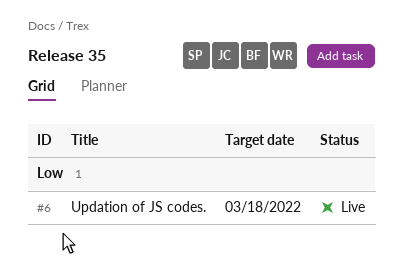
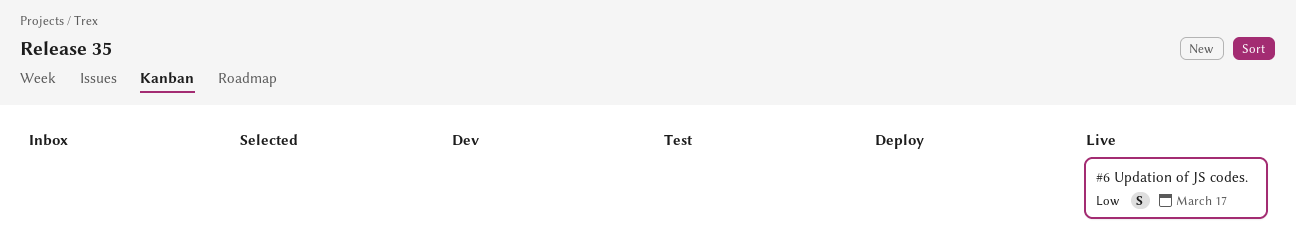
#6, due: Mar 18 -> Mar 17

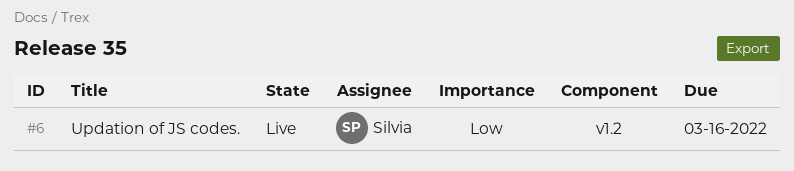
#6, due: Mar 17 -> Mar 16

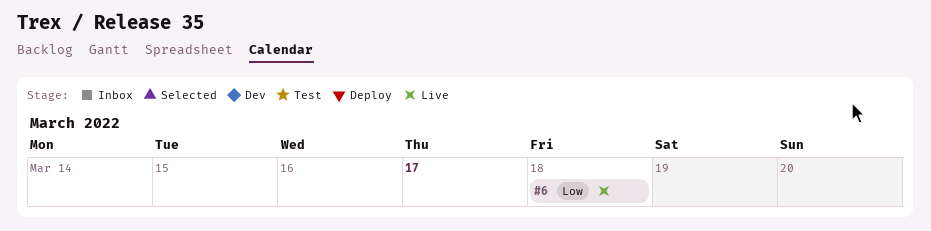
#6, due: Mar 16 -> Mar 18

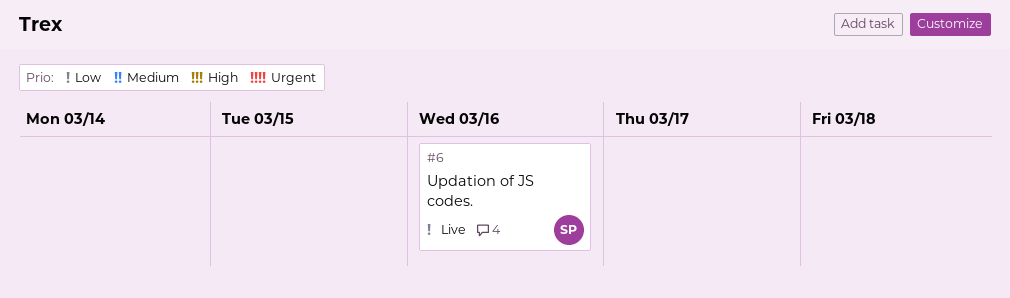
#6, due: Mar 18 -> Mar 16

